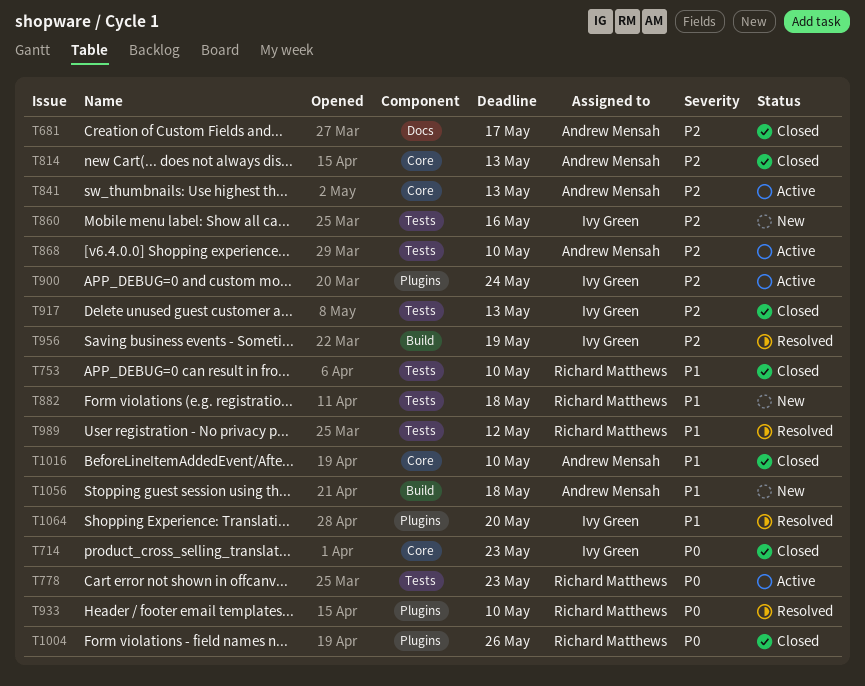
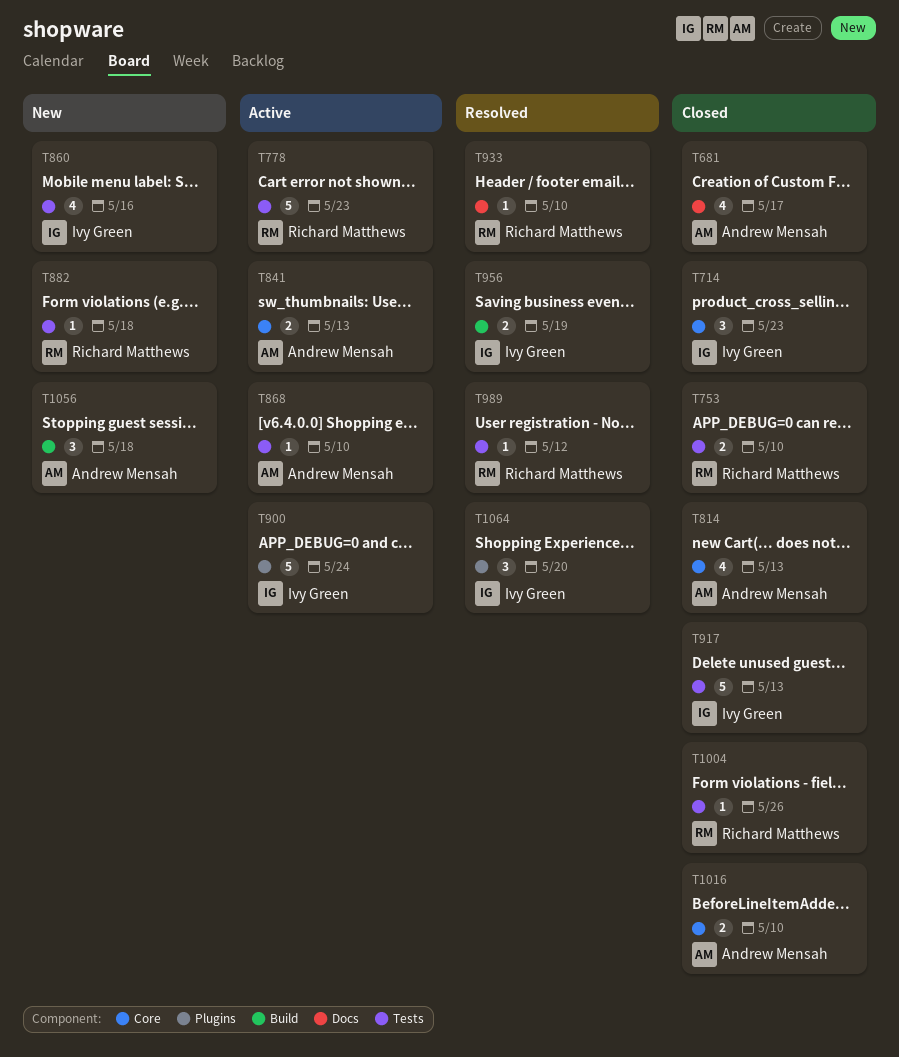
T933, label: Plugins -> Docs
T1004, label: Plugins -> Tests

